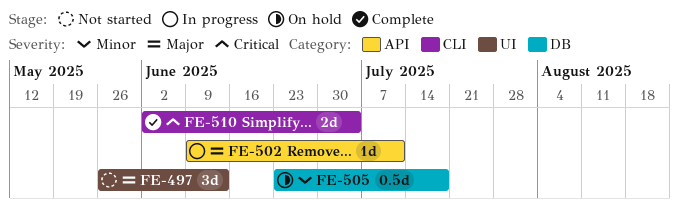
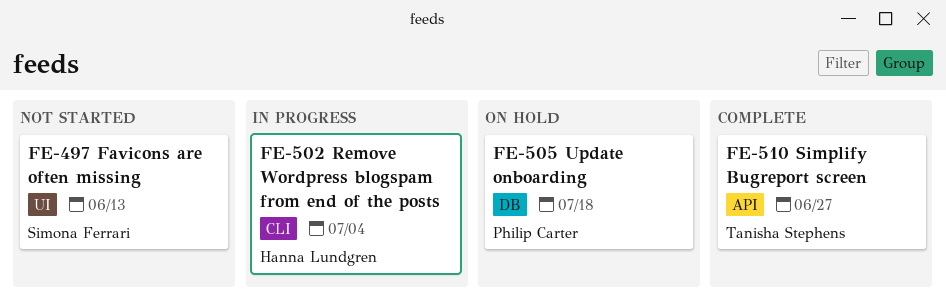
FE-502, label: API -> CLI
FE-502, due: Jul 11 -> Jul 4
FE-510, label: CLI -> API
FE-510, due: Jul 4 -> Jun 27

